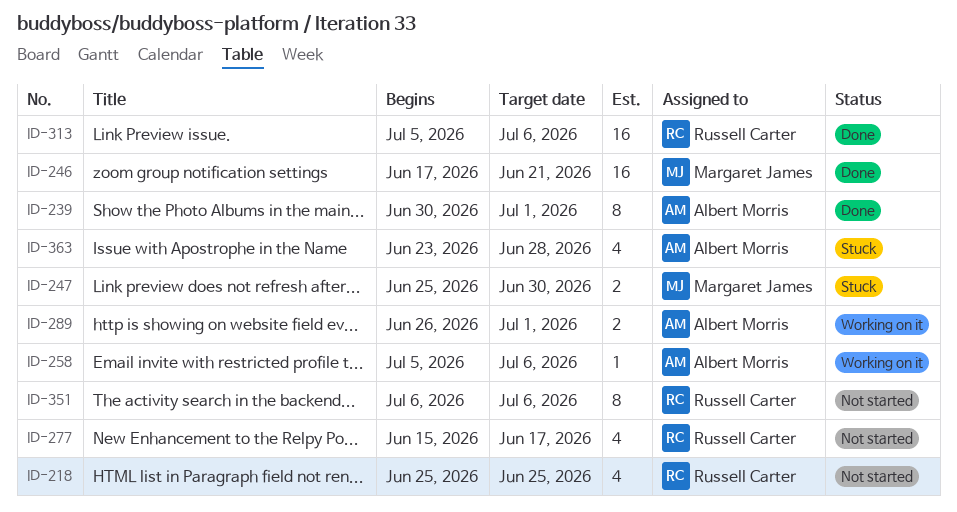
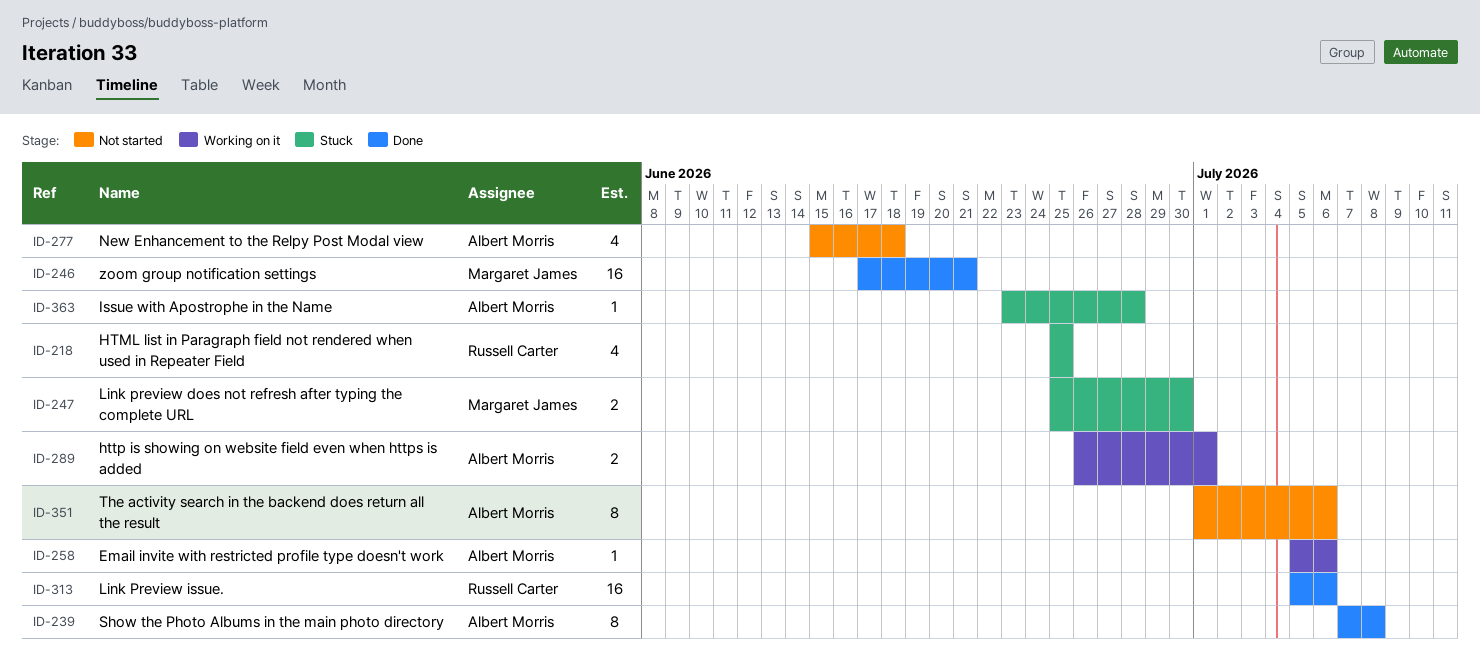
ID-218, status: Not started -> Stuck
ID-239, start: Jun 30 -> Jul 7
ID-239, due: Jul 1 -> Jul 8
ID-277, owner: Russell Carter -> Albert Morris
ID-277, due: Jun 17 -> Jun 18
ID-351, owner: Russell Carter -> Albert Morris
ID-351, start: Jul 6 -> Jul 1
ID-363, estimate: 4 -> 1

